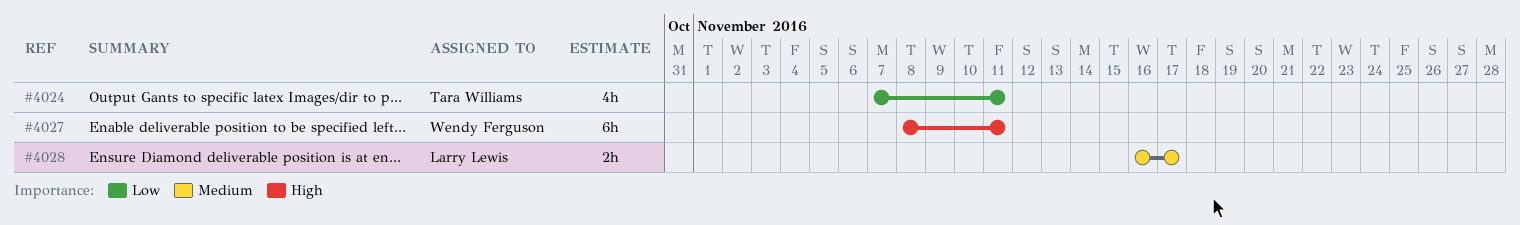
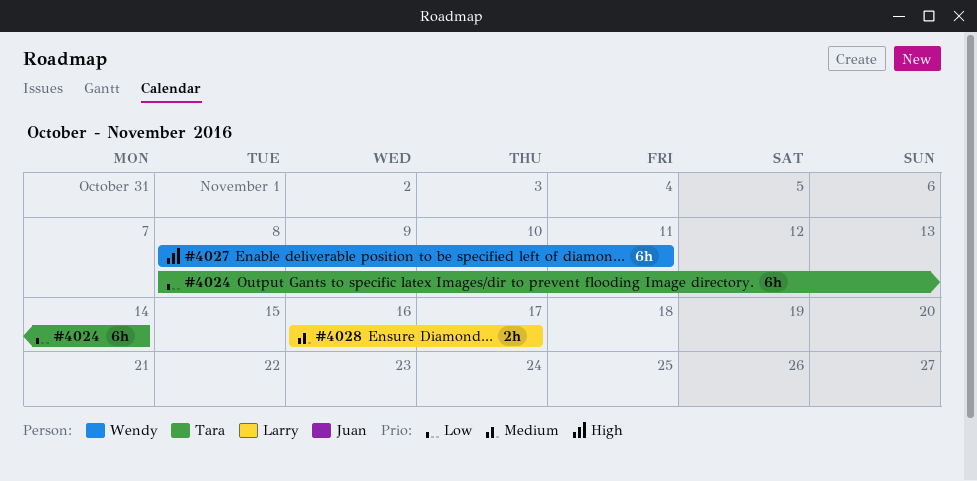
#4024, estimate: 4h -> 6h
#4024, start: Nov 7 -> Nov 8
#4024, due: Nov 11 -> Nov 14

